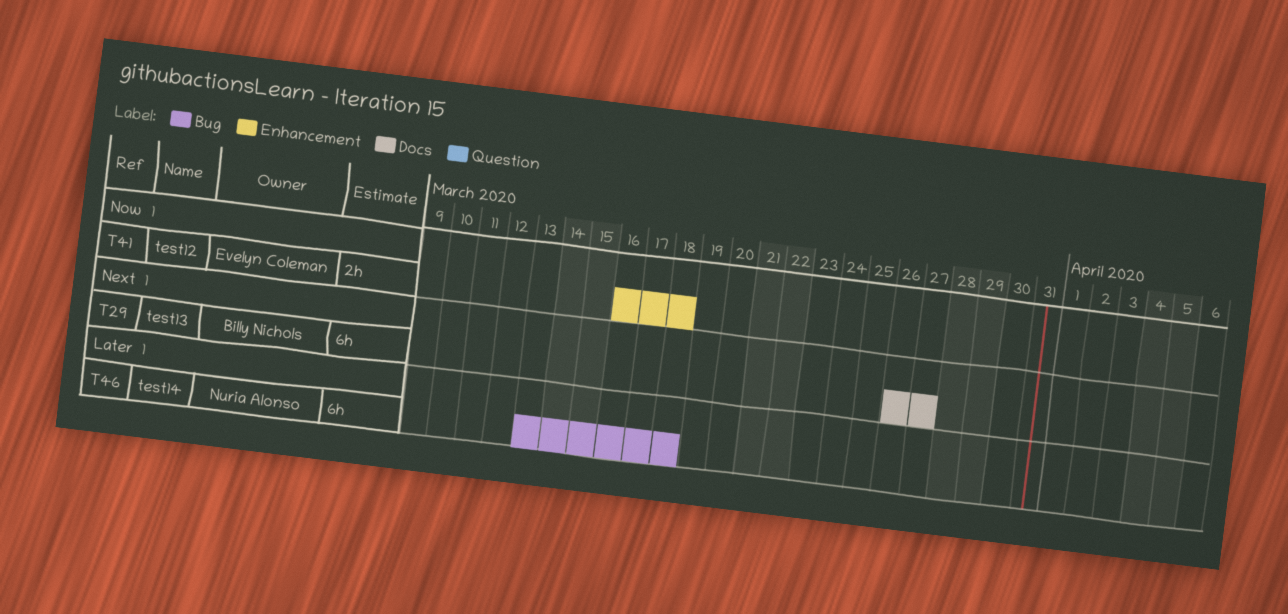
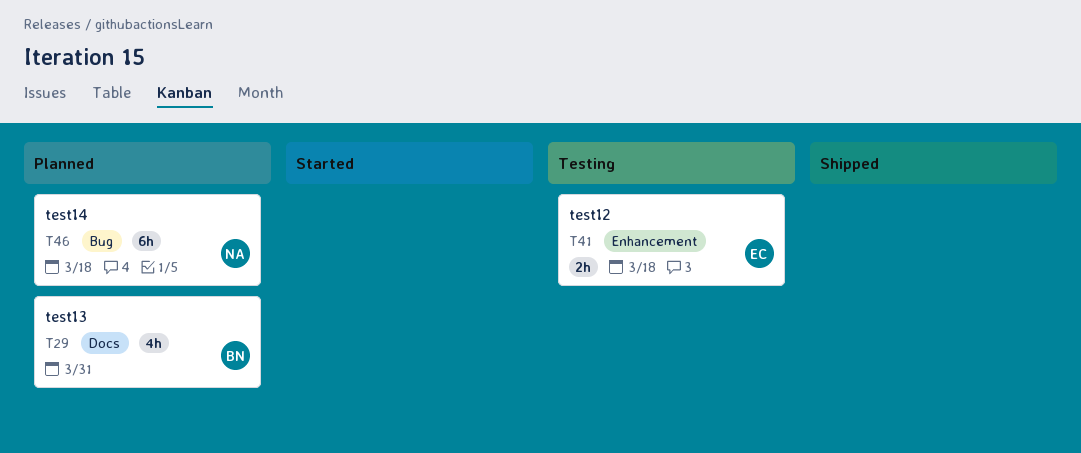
T29, estimate: 6h -> 4h
T29, due: Mar 27 -> Mar 31

